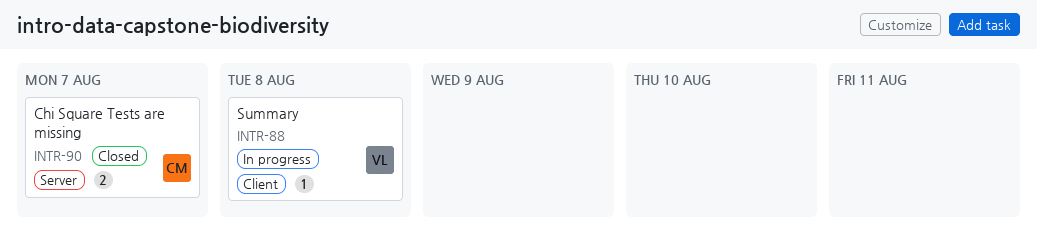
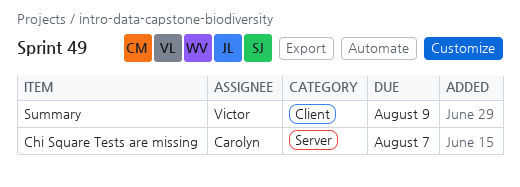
Summary, due: Aug 8 -> Aug 9

